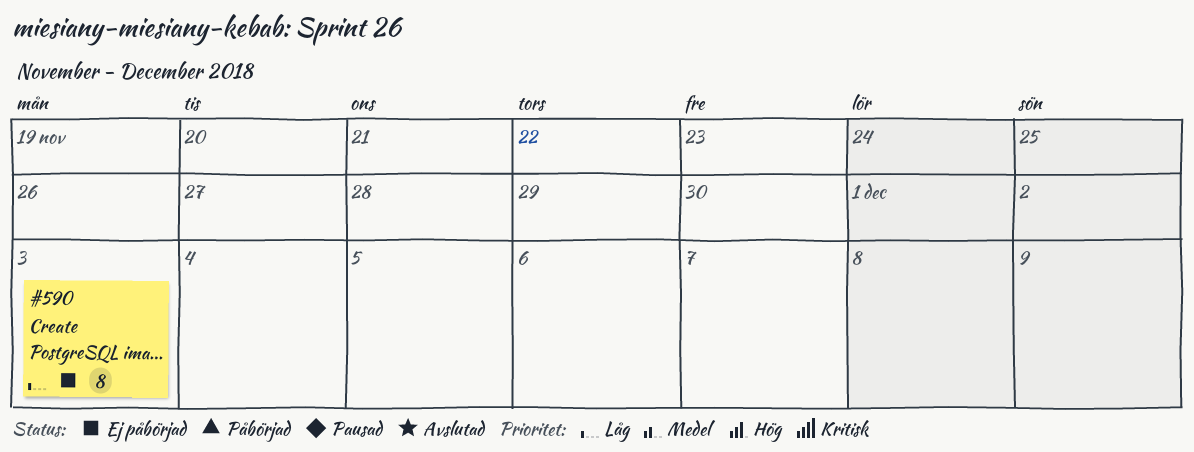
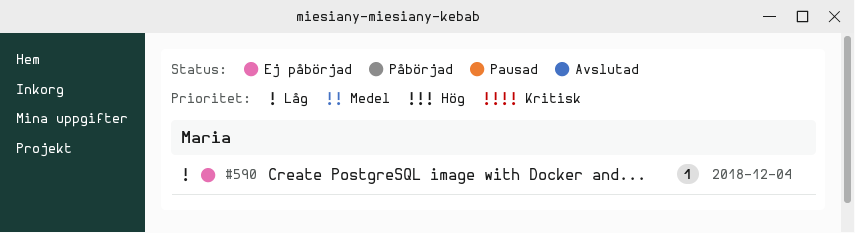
#590, estimate: 8 -> 1
#590, due: Dec 3 -> Dec 4

